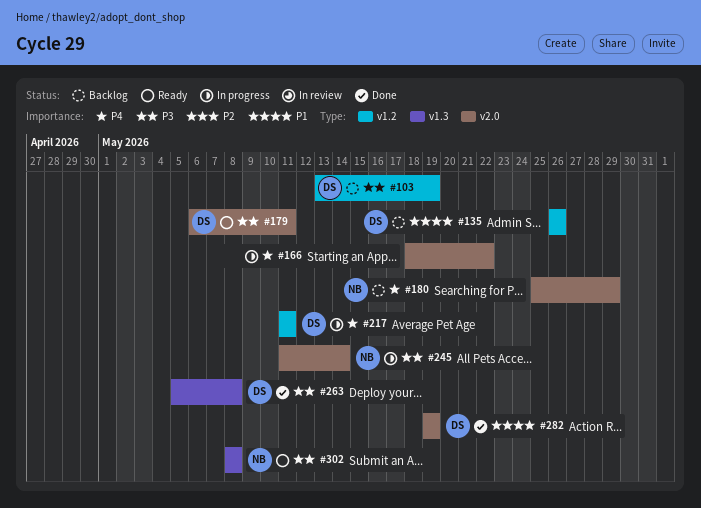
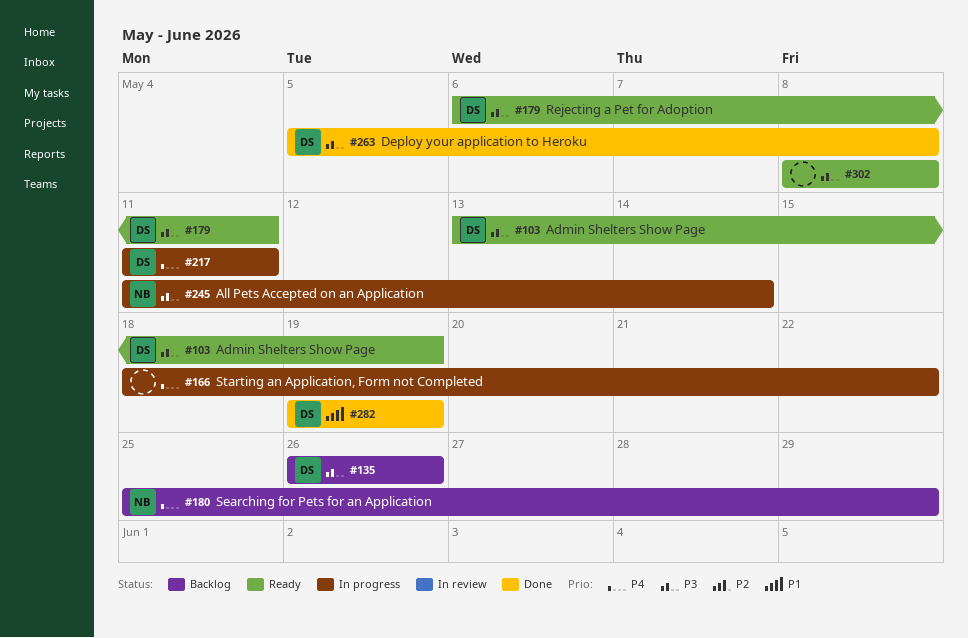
#103, status: Backlog -> Ready
#135, priority: P1 -> P3
#302, owner: NB -> none

